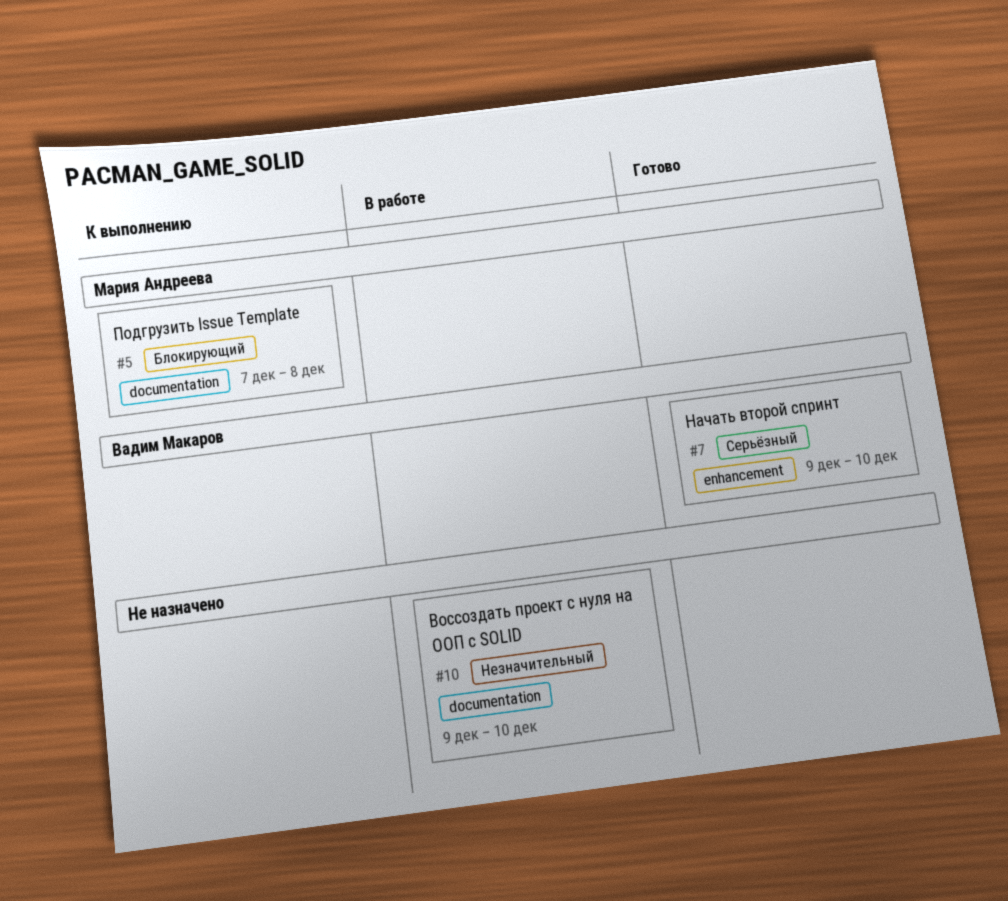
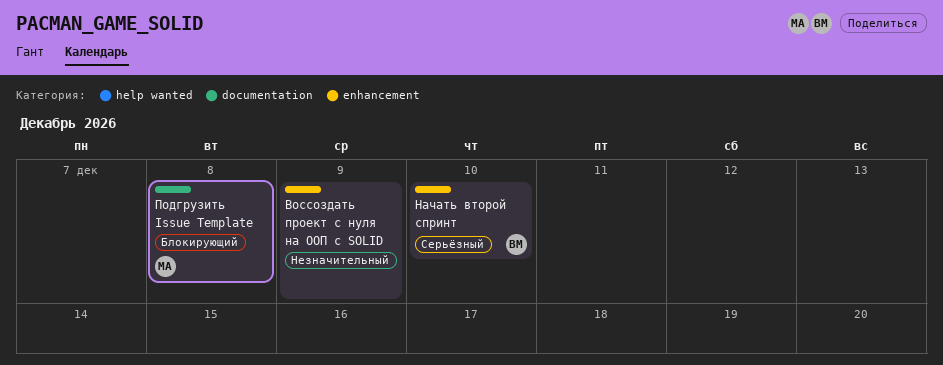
Воссоздать проект с нуля на ООП с SOLID, label: documentation -> enhancement
Воссоздать проект с нуля на ООП с SOLID, due: Dec 10 -> Dec 9

